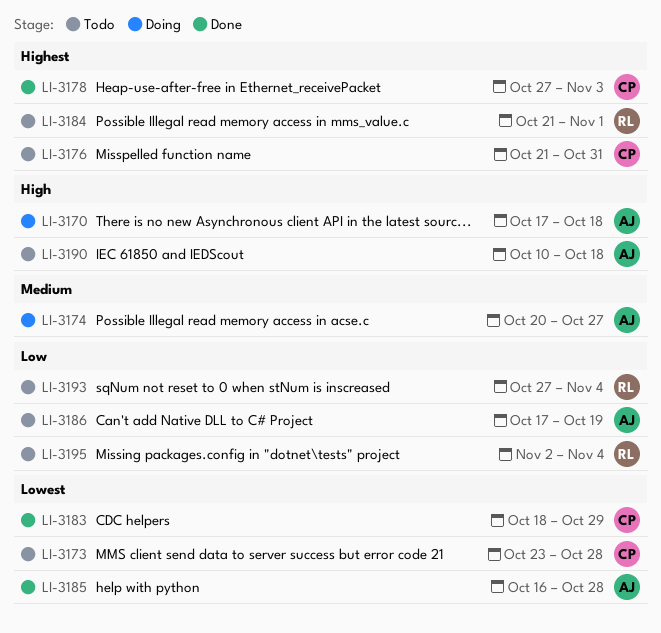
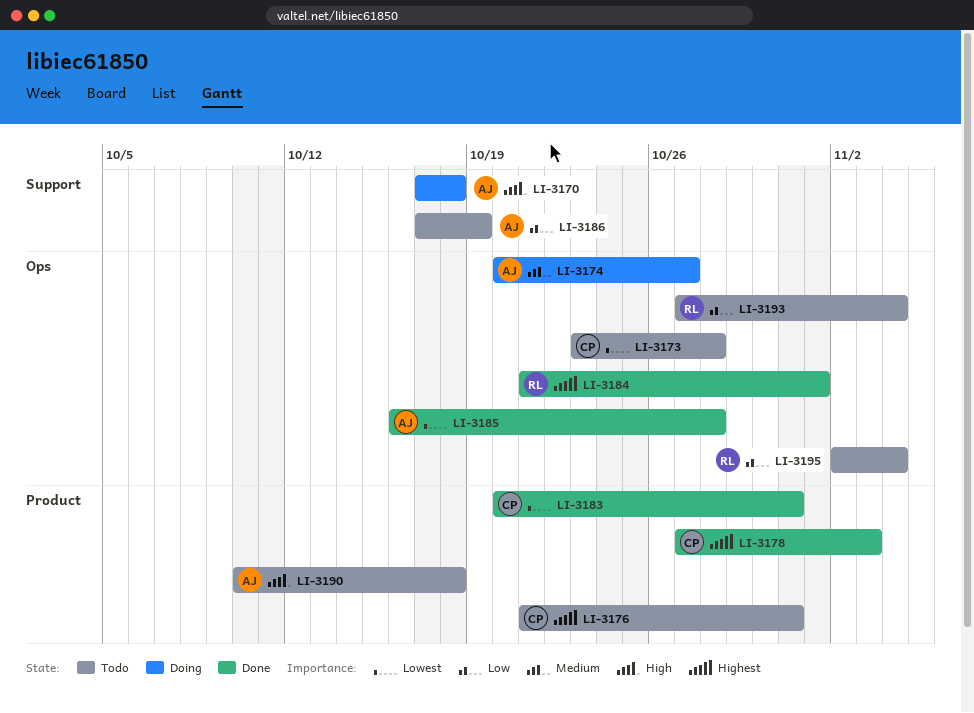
LI-3183, start: Oct 18 -> Oct 20
LI-3183, due: Oct 29 -> Oct 31
LI-3184, status: Todo -> Done

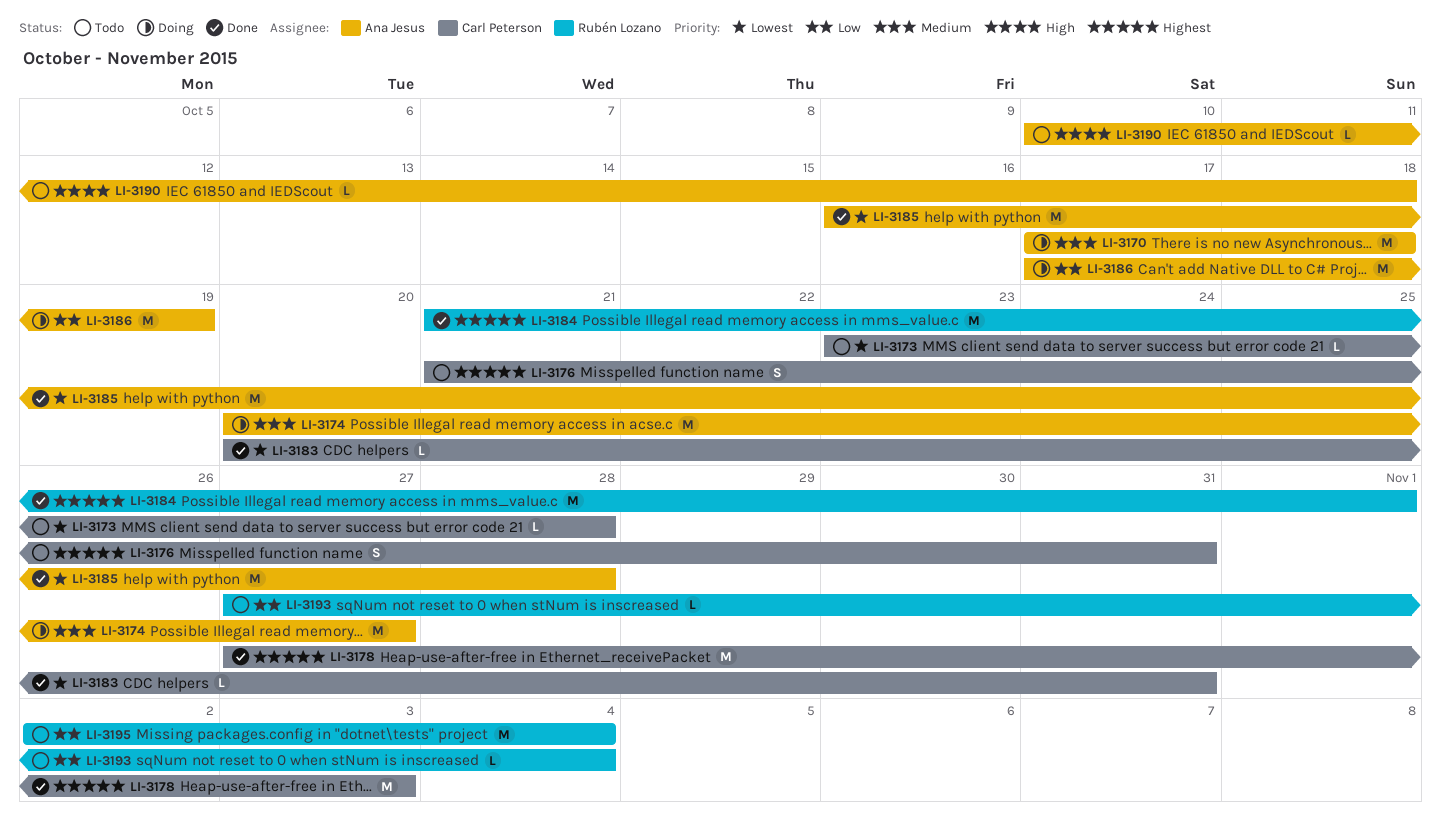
LI-3170, priority: High -> Medium
LI-3186, status: Todo -> Doing

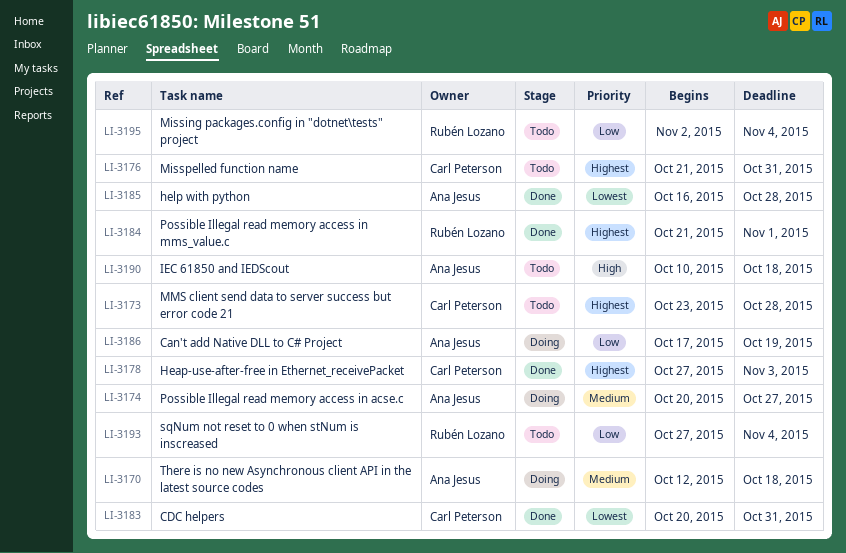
LI-3170, start: Oct 17 -> Oct 12
LI-3173, priority: Lowest -> Highest

